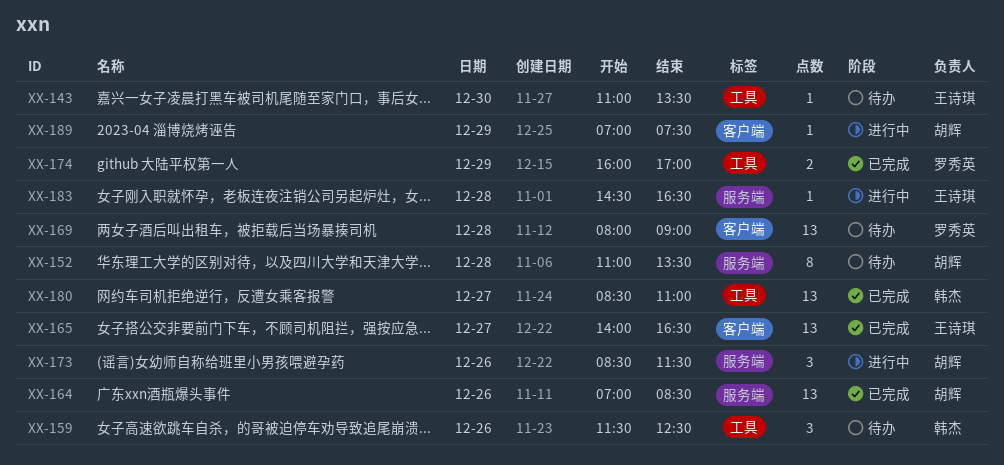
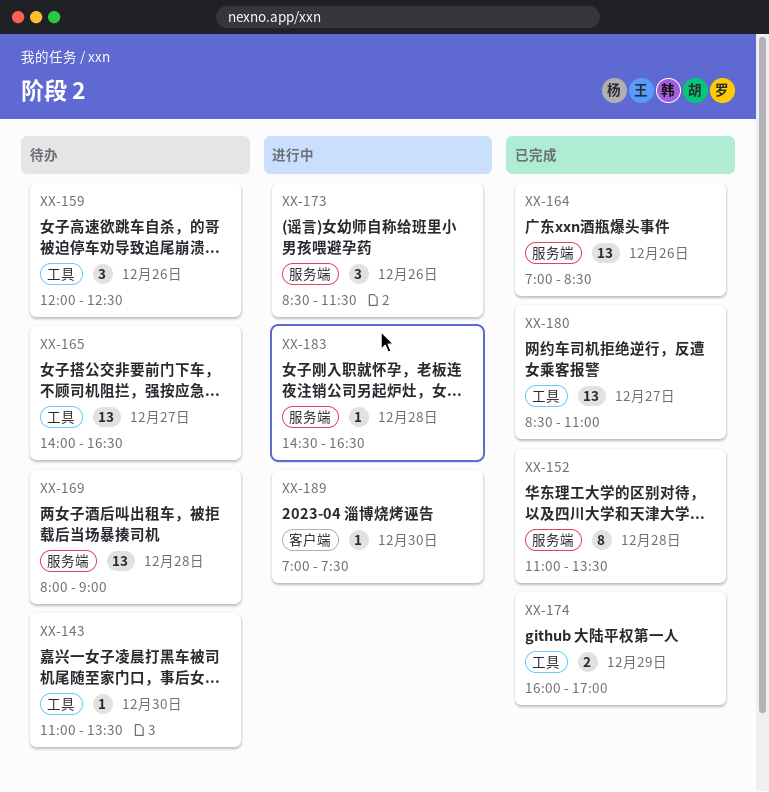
XX-152, status: 待办 -> 已完成
XX-159, begins: 11:30 -> 12:00
XX-165, status: 已完成 -> 待办
XX-165, label: 客户端 -> 工具
XX-169, label: 客户端 -> 服务端
XX-189, day: Dec 29 -> Dec 30

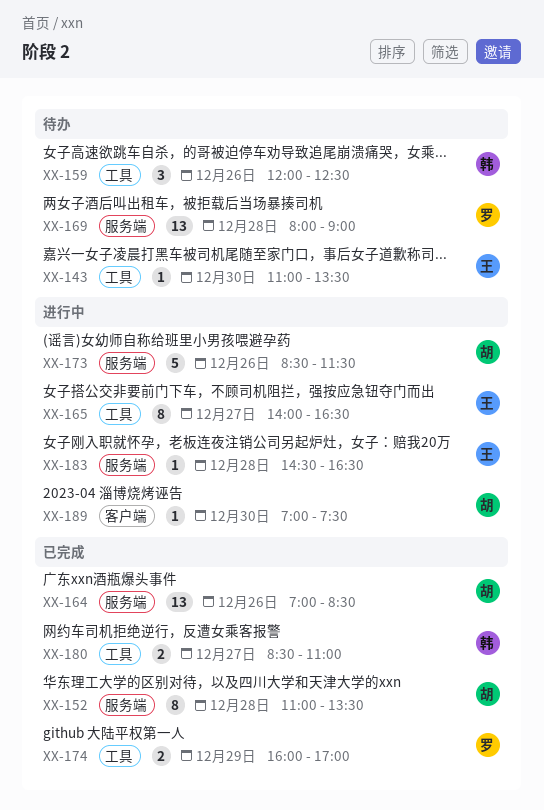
XX-165, status: 待办 -> 进行中
XX-165, estimate: 13 -> 8
XX-173, estimate: 3 -> 5
XX-180, estimate: 13 -> 2

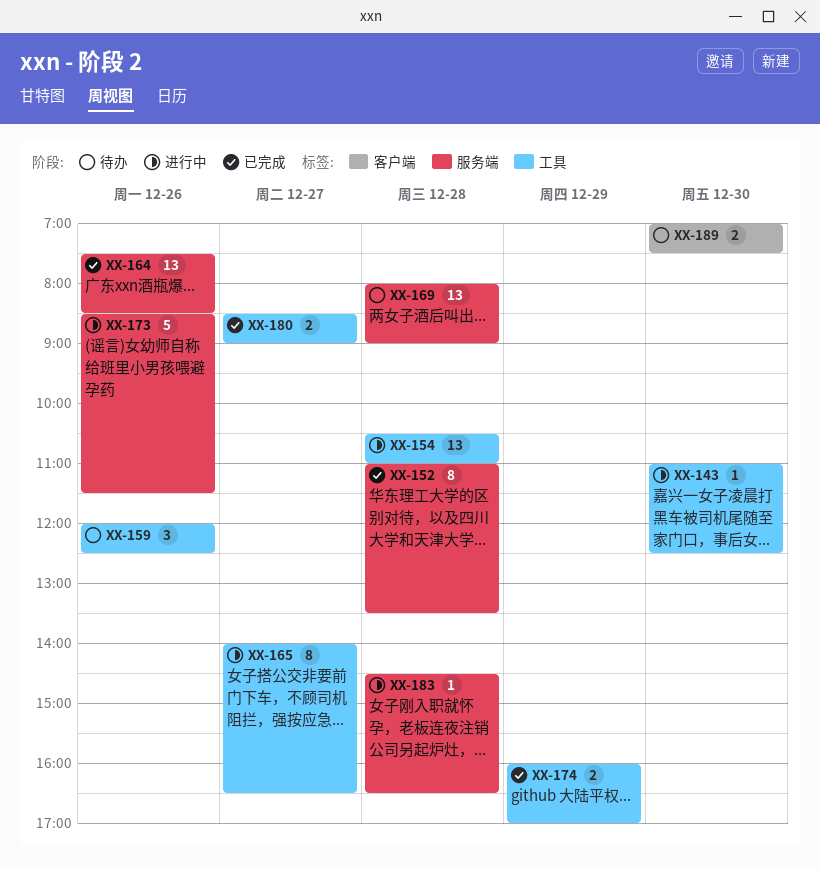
XX-143, status: 待办 -> 进行中
XX-143, ends: 13:30 -> 12:30
XX-154: none -> present
XX-164, begins: 07:00 -> 07:30
XX-180, ends: 11:00 -> 09:00
XX-189, status: 进行中 -> 待办
XX-189, estimate: 1 -> 2

